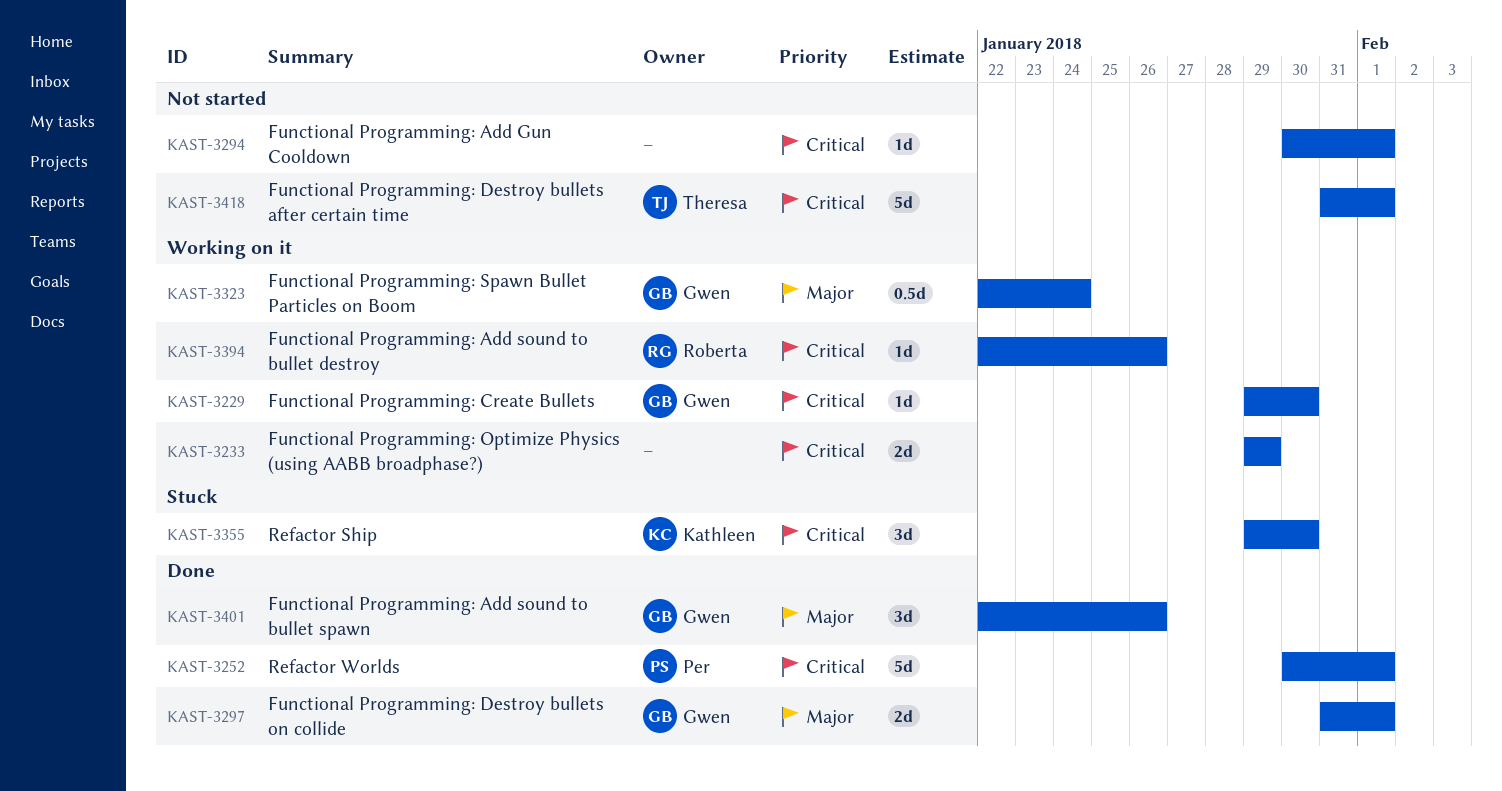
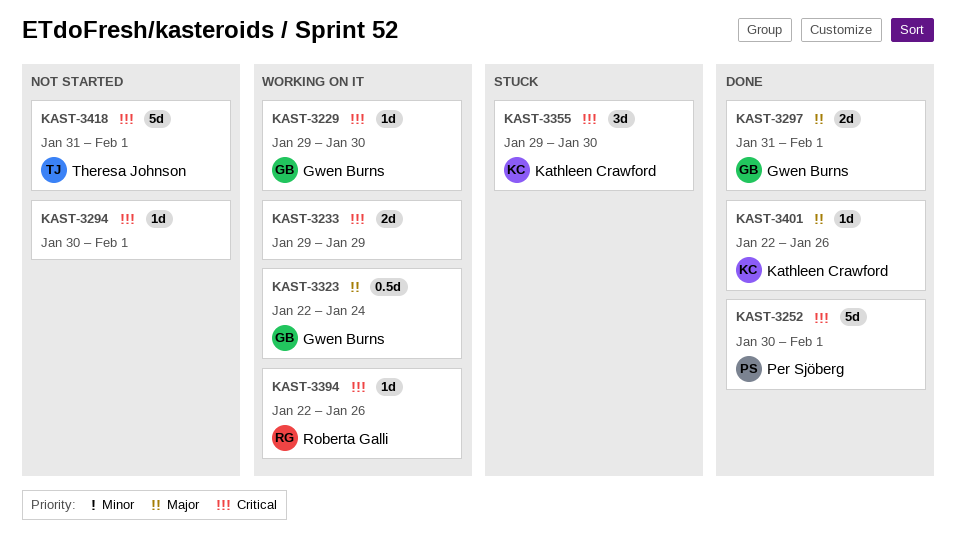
KAST-3401, owner: Gwen Burns -> Kathleen Crawford
KAST-3401, estimate: 3d -> 1d

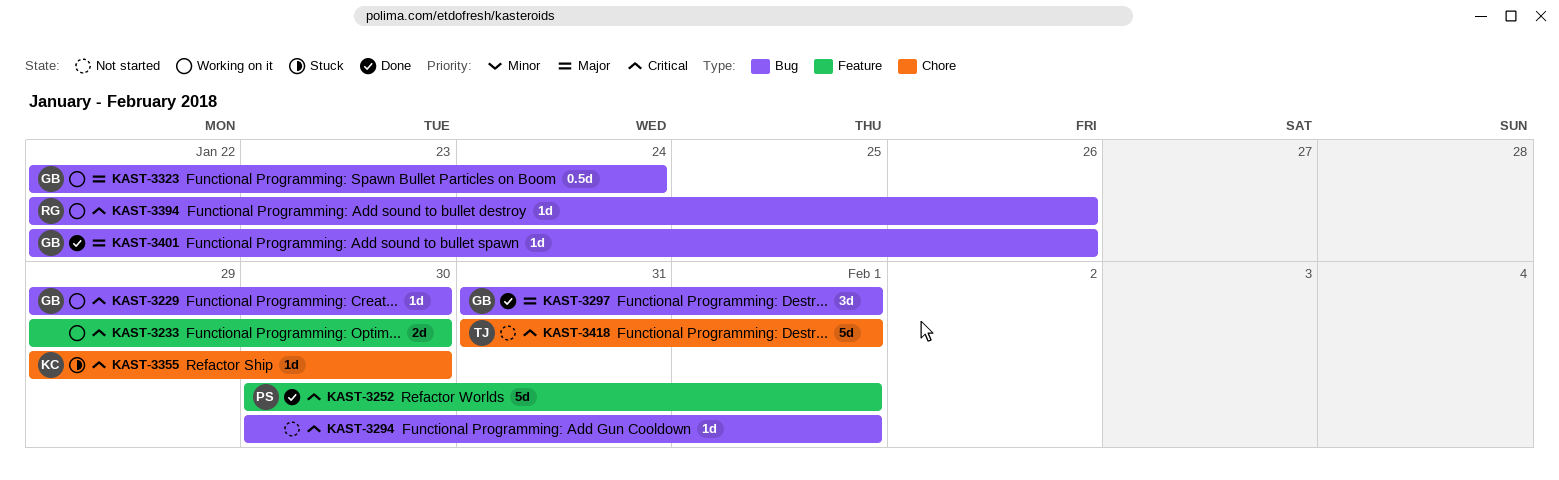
KAST-3233, due: Jan 29 -> Jan 30
KAST-3297, estimate: 2d -> 3d
KAST-3355, estimate: 3d -> 1d
KAST-3401, owner: Kathleen Crawford -> Gwen Burns

